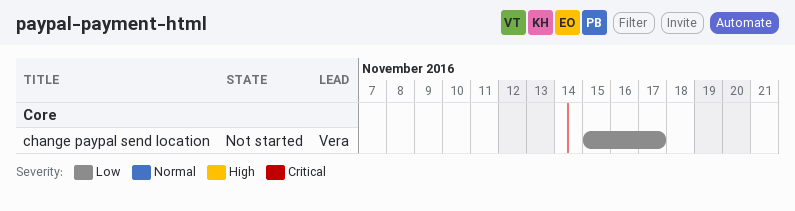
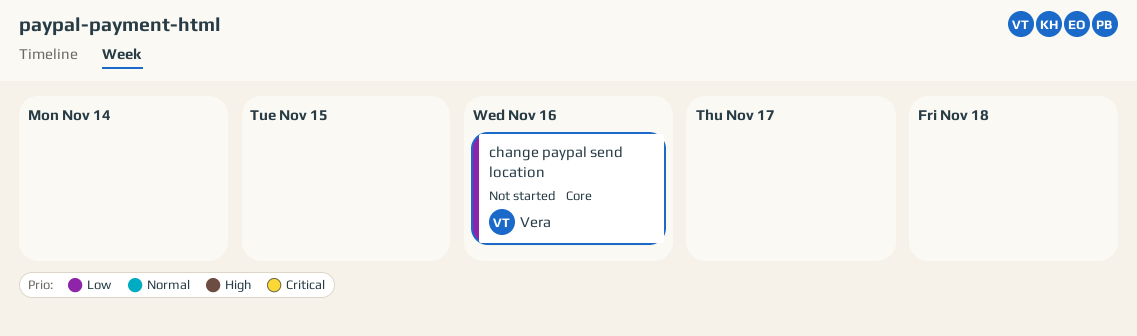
change paypal send location, due: Nov 17 -> Nov 16

